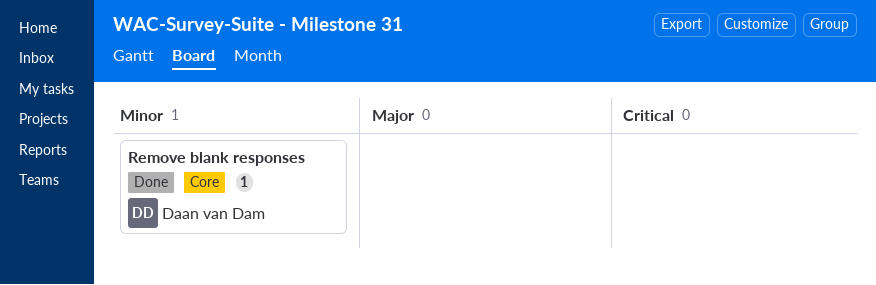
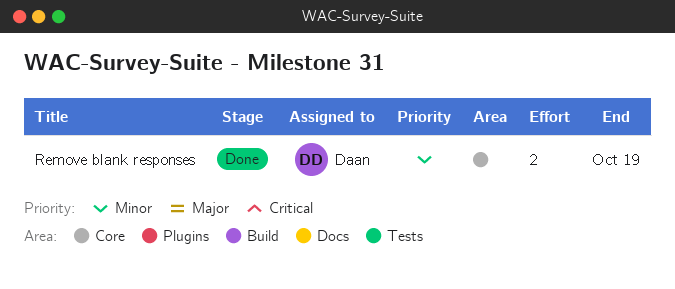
Remove blank responses, estimate: 1 -> 2

